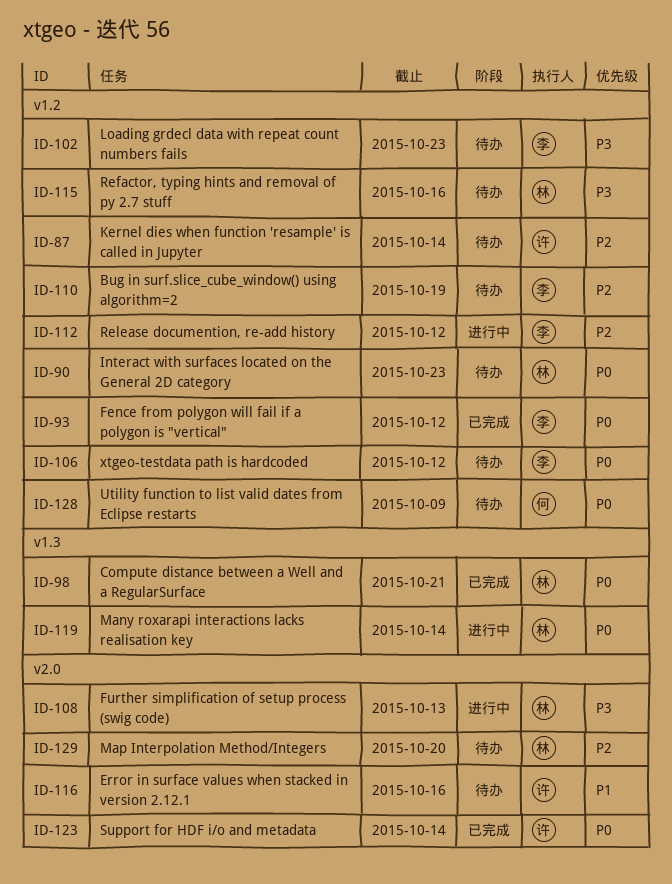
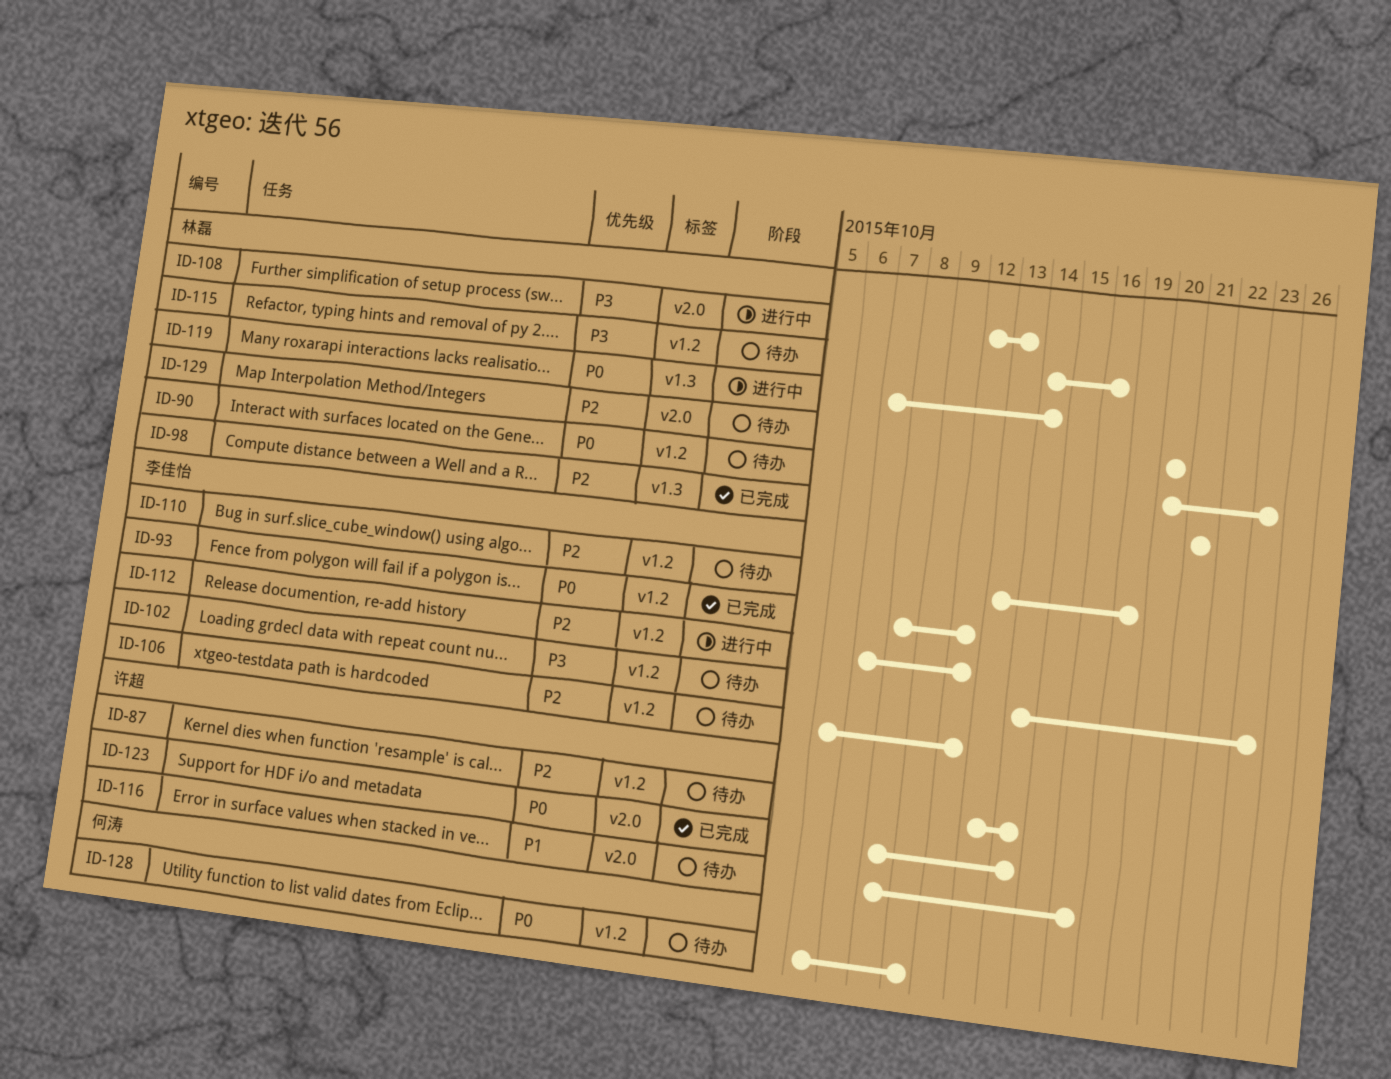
ID-98, priority: P0 -> P2
ID-106, priority: P0 -> P2

